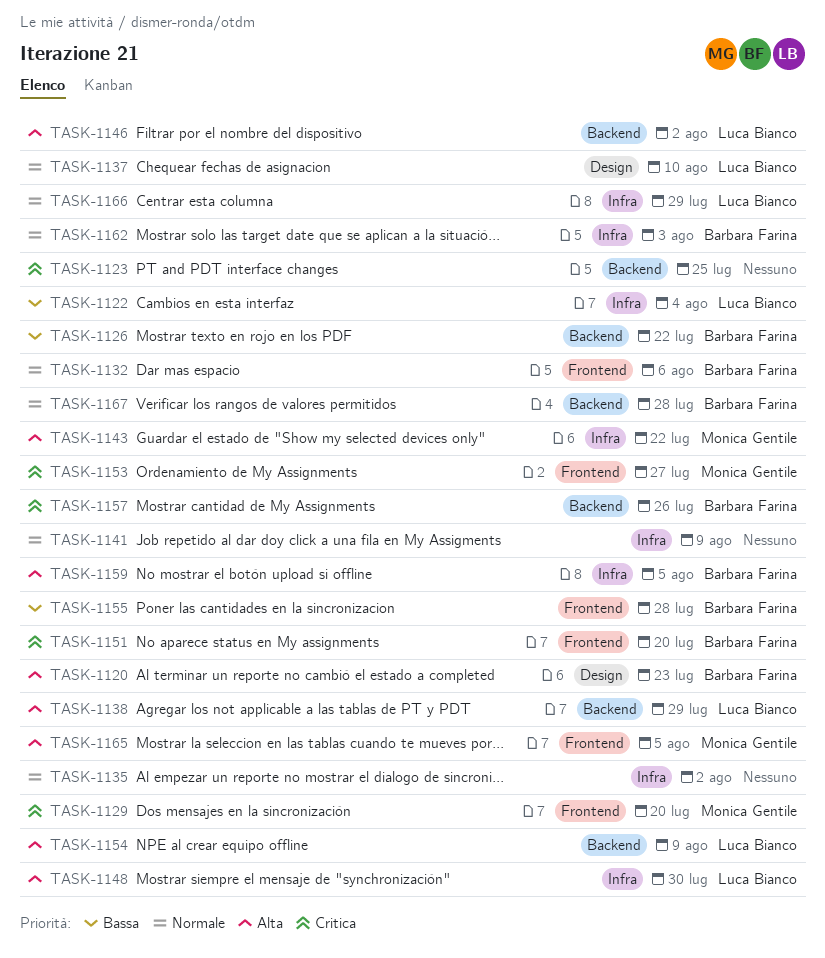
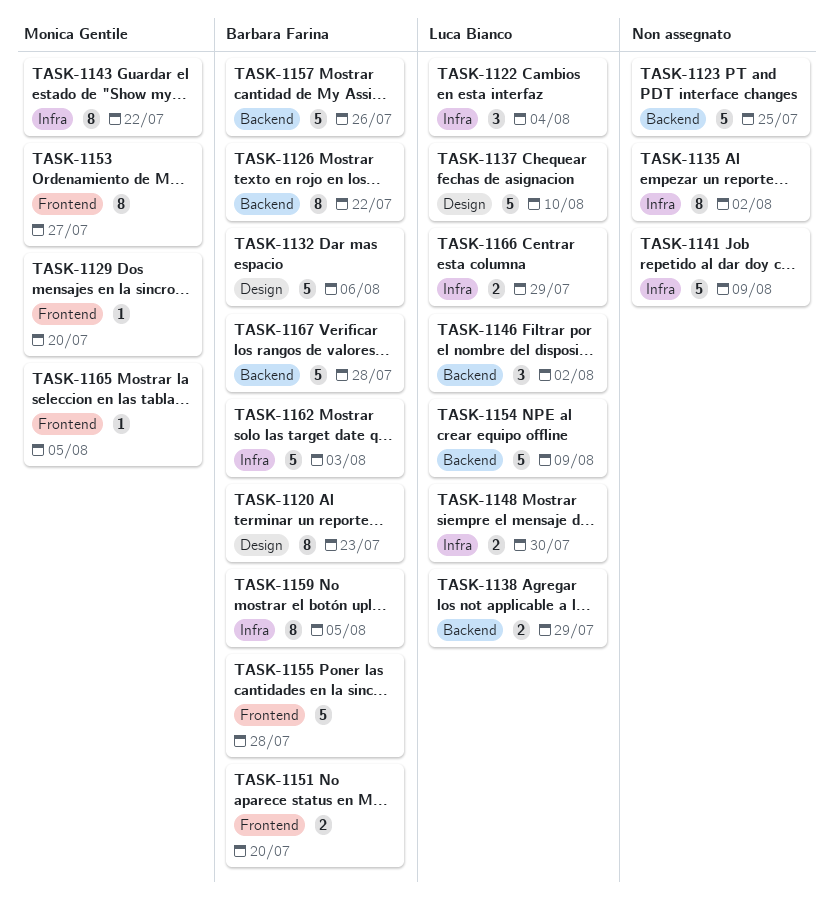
TASK-1132, label: Frontend -> Design

